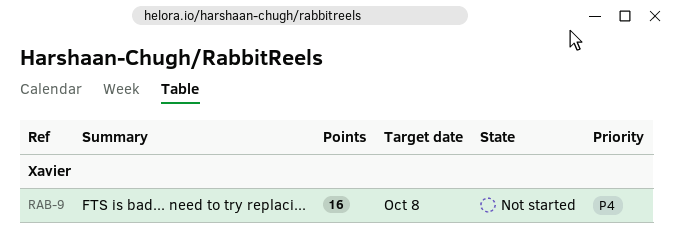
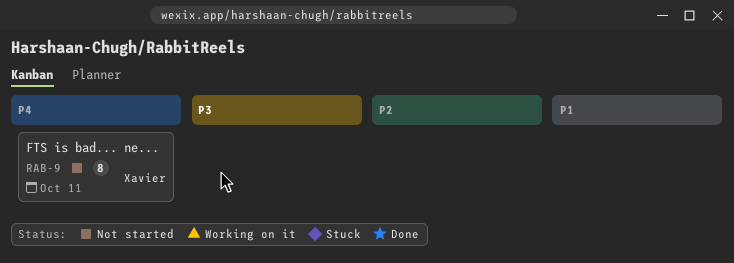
RAB-9, estimate: 16 -> 8
RAB-9, due: Oct 8 -> Oct 11

